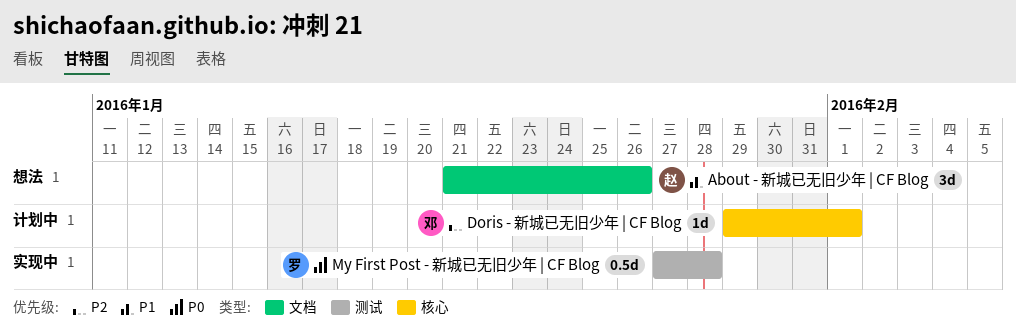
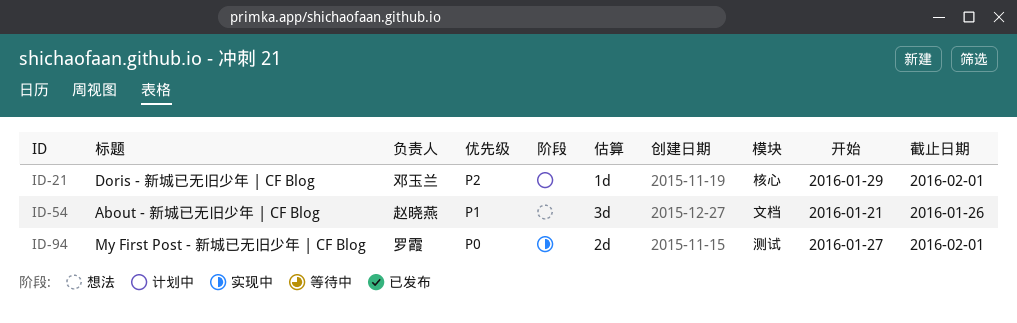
My First Post - 新城已无旧少年 | CF Blog, estimate: 0.5d -> 2d
My First Post - 新城已无旧少年 | CF Blog, due: Jan 28 -> Feb 1

